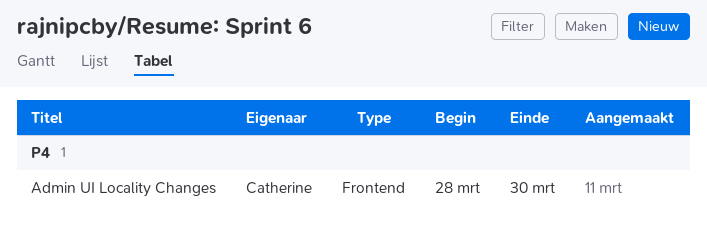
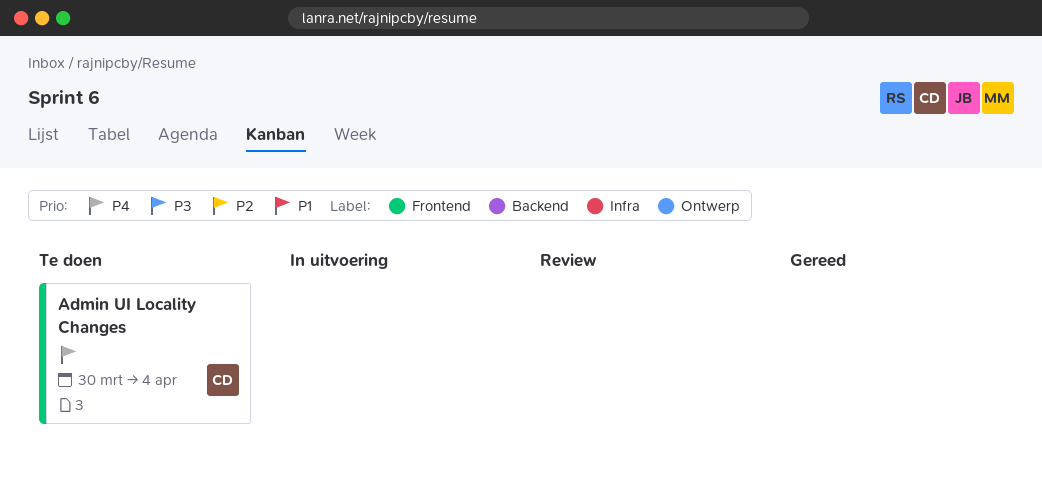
Admin UI Locality Changes, start: Mar 28 -> Mar 30
Admin UI Locality Changes, due: Mar 30 -> Apr 4

